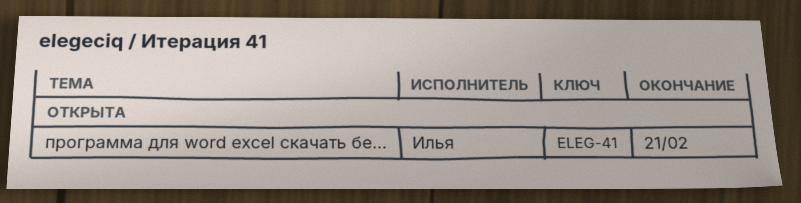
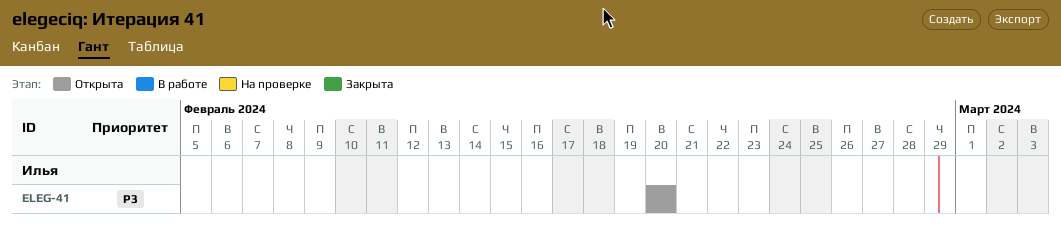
ELEG-41, due: Feb 21 -> Feb 20

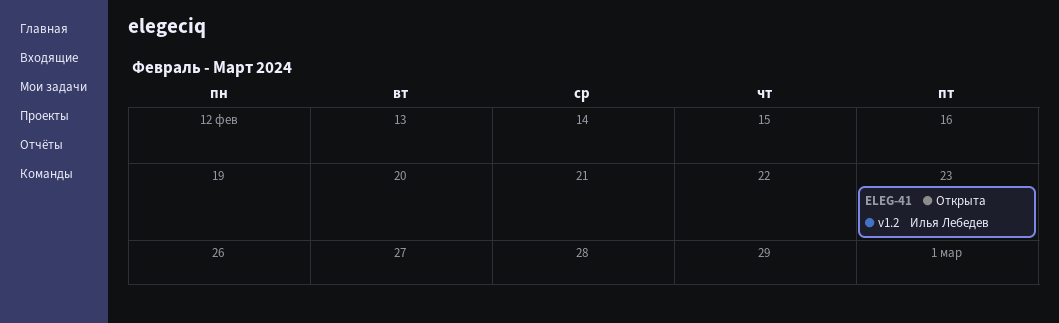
ELEG-41, due: Feb 20 -> Feb 23

